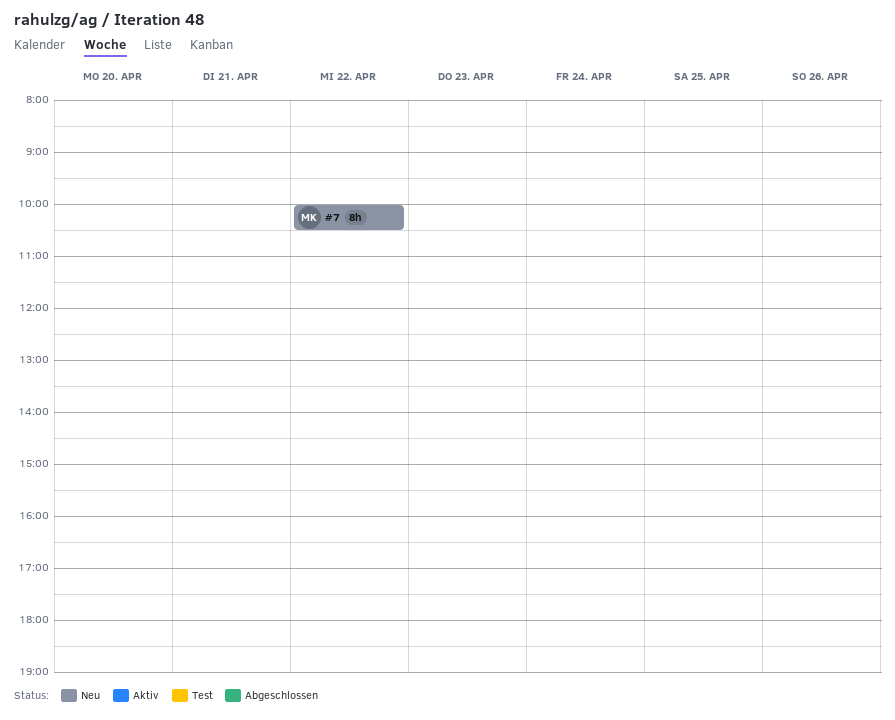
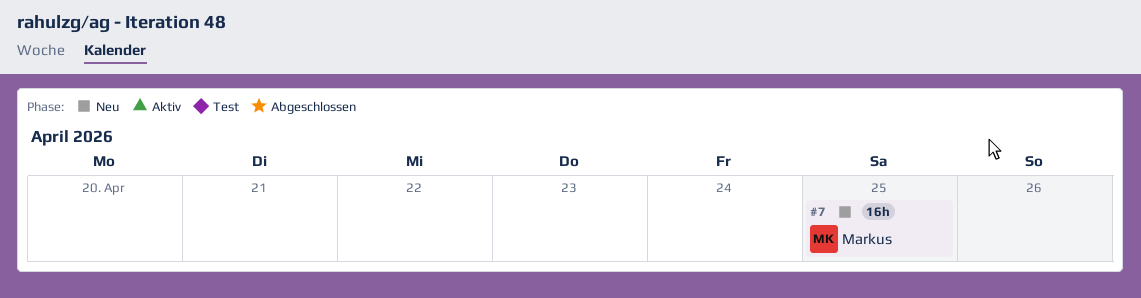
#7, estimate: 8h -> 16h
#7, day: Apr 22 -> Apr 25

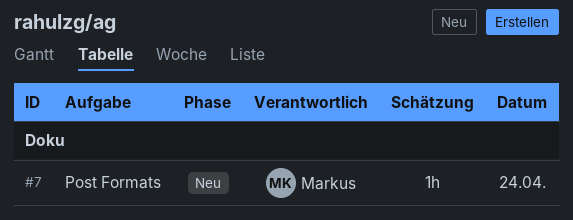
#7, estimate: 16h -> 1h
#7, day: Apr 25 -> Apr 24

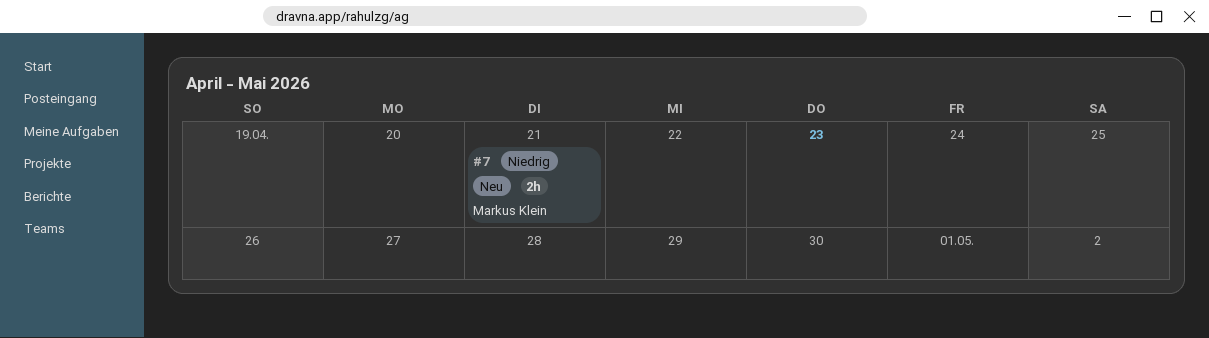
#7, estimate: 1h -> 2h
#7, day: Apr 24 -> Apr 21

